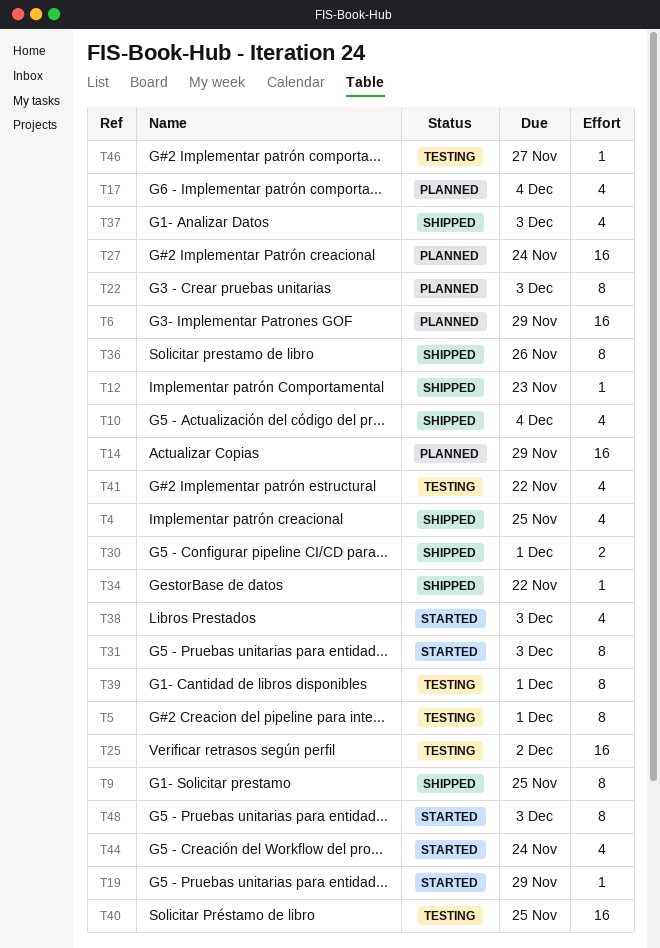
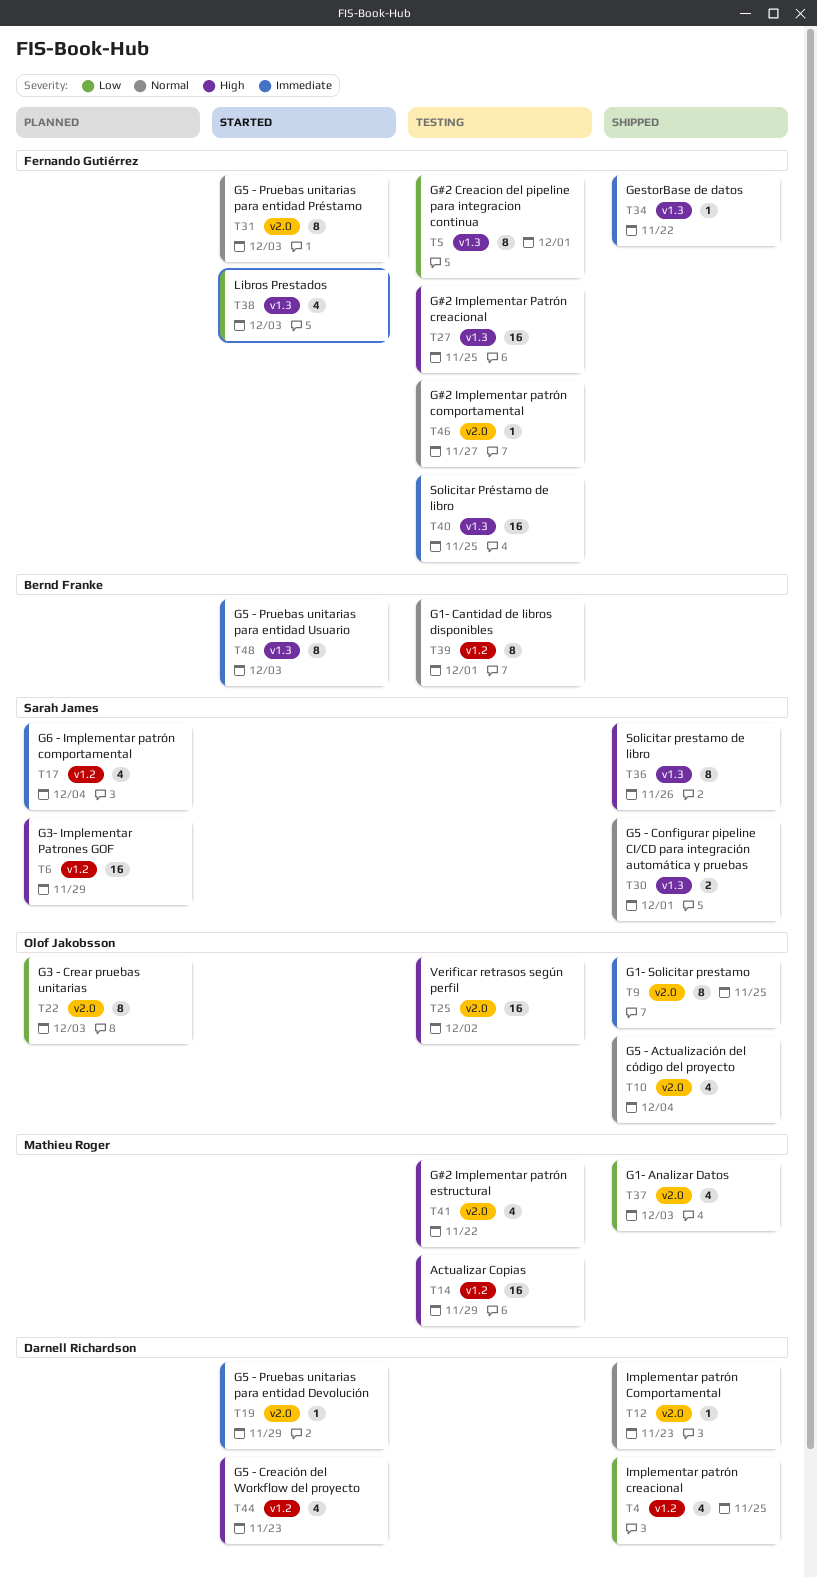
T14, status: Planned -> Testing
T27, status: Planned -> Testing
T27, due: Nov 24 -> Nov 25
T44, due: Nov 24 -> Nov 23

